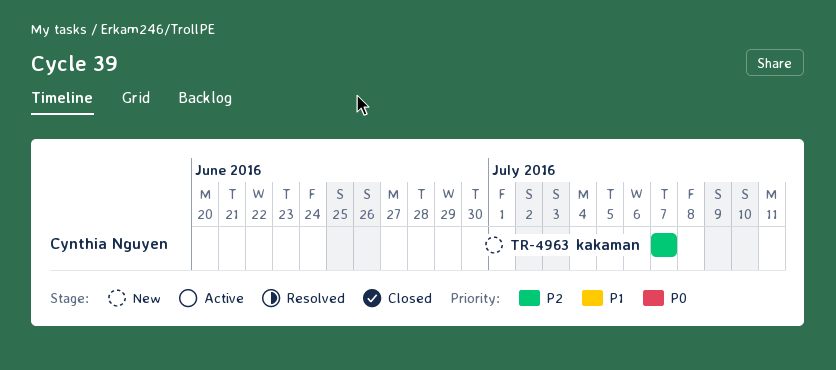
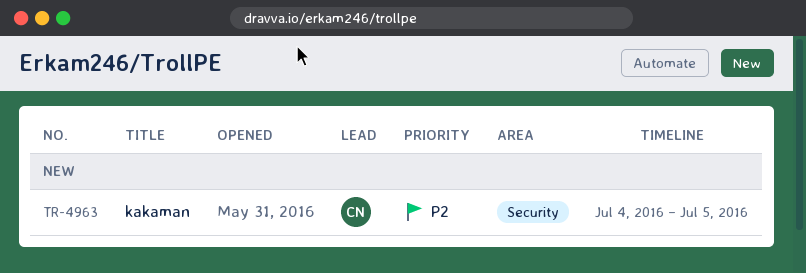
TR-4963, start: Jul 7 -> Jul 4
TR-4963, due: Jul 7 -> Jul 5

